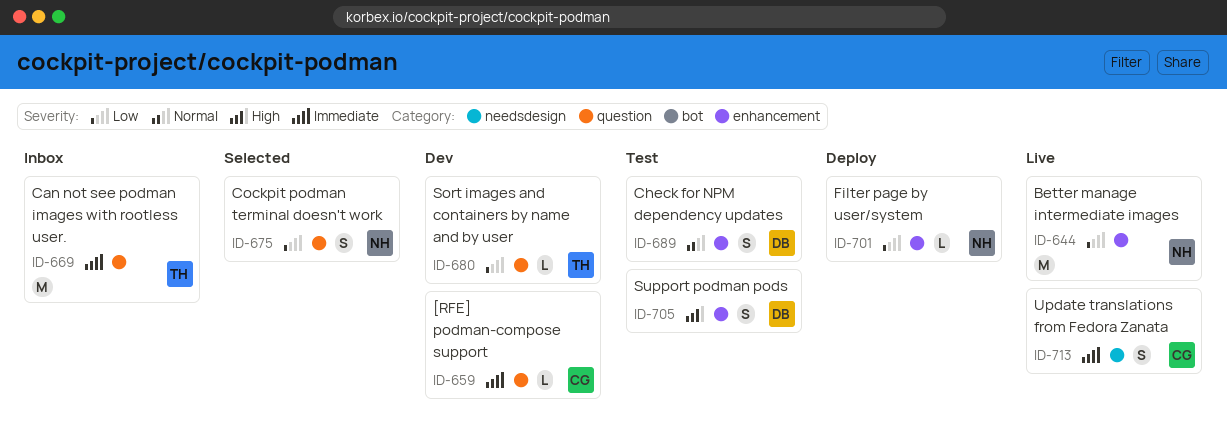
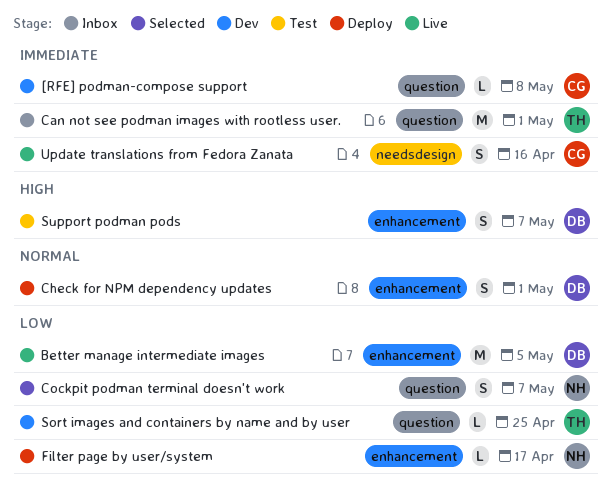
Better manage intermediate images, owner: NH -> DB
Check for NPM dependency updates, status: Test -> Deploy

